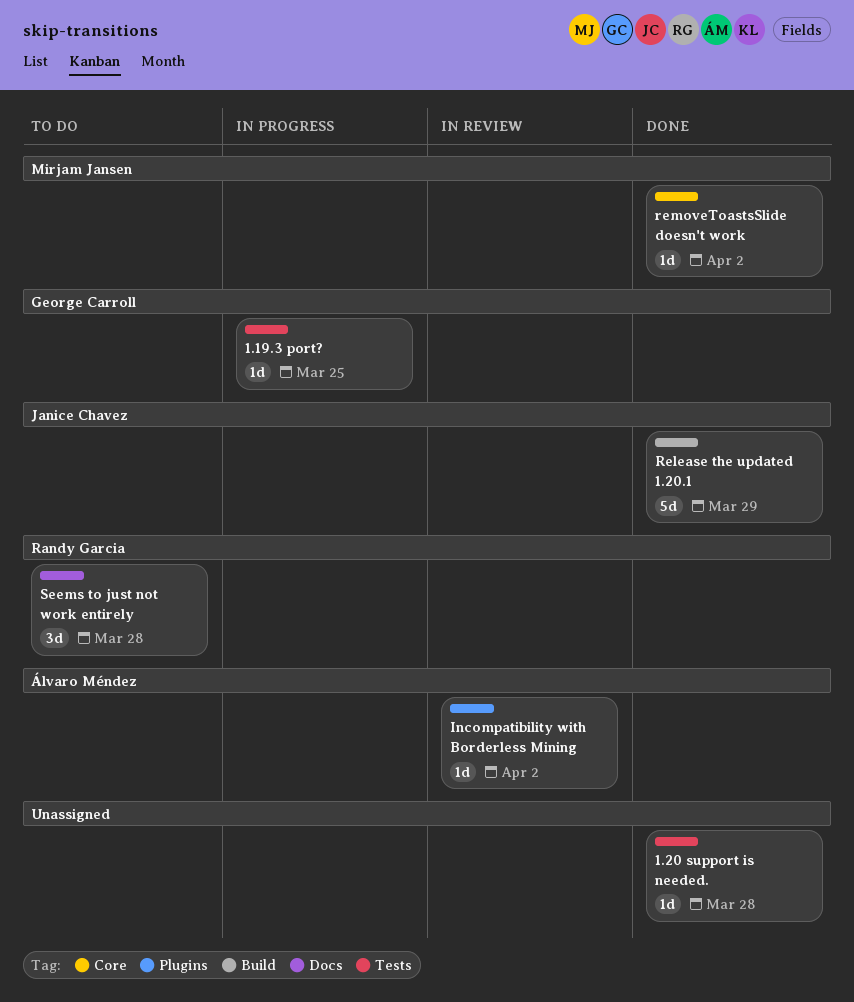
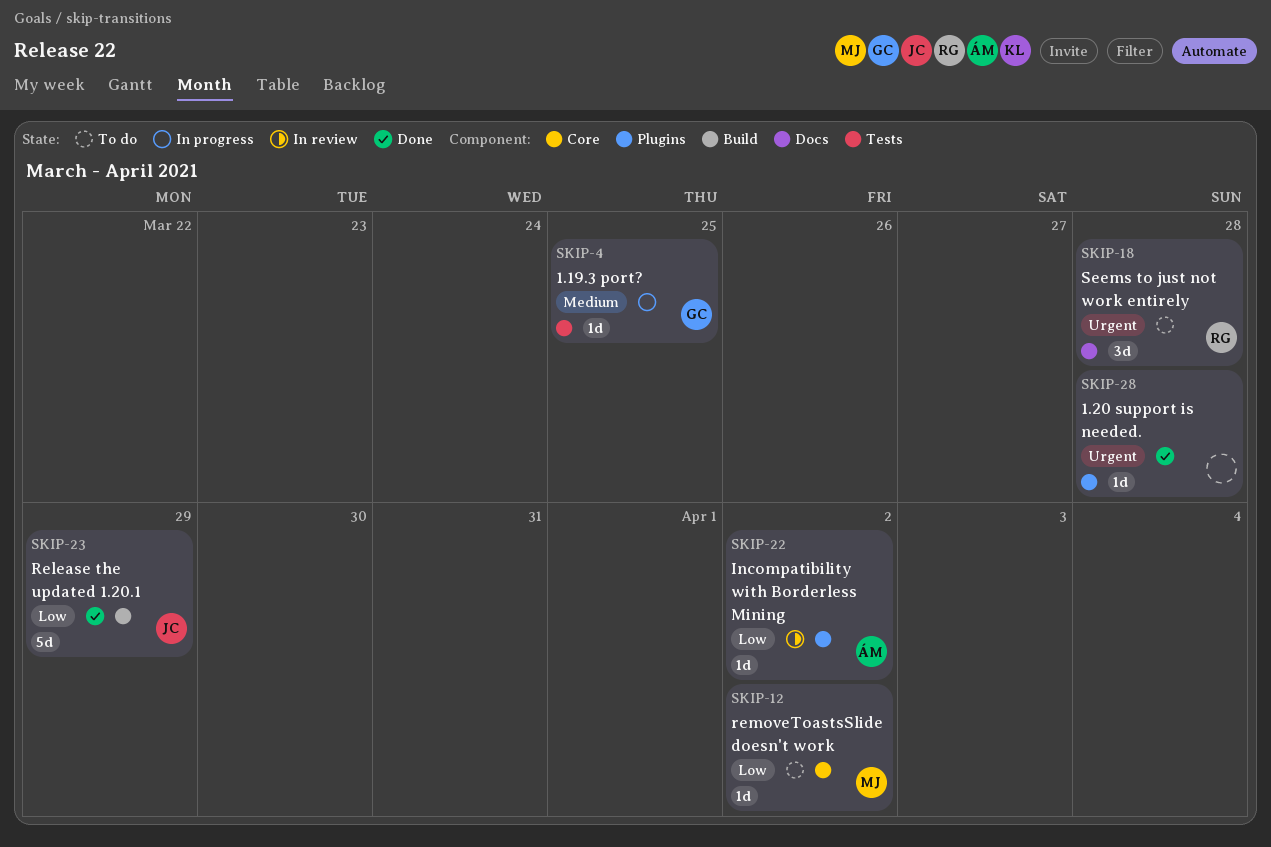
1.20 support is needed., label: Tests -> Plugins
removeToastsSlide doesn't work, status: Done -> To do

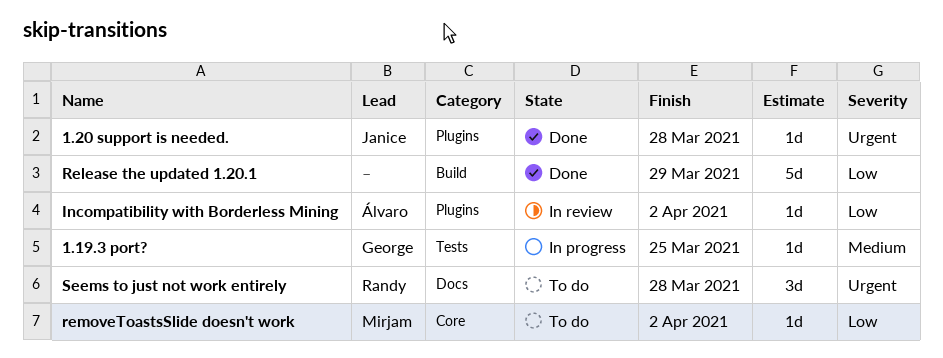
1.20 support is needed., owner: none -> Janice
Release the updated 1.20.1, owner: Janice -> none

